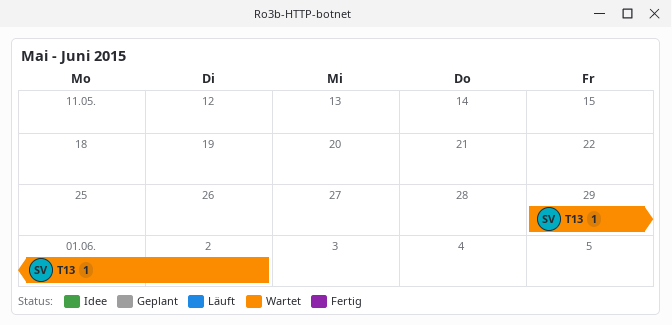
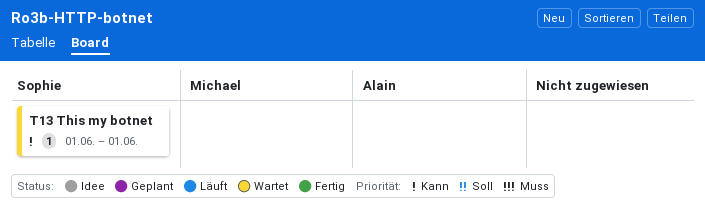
T13, start: May 29 -> Jun 1
T13, due: Jun 2 -> Jun 1

